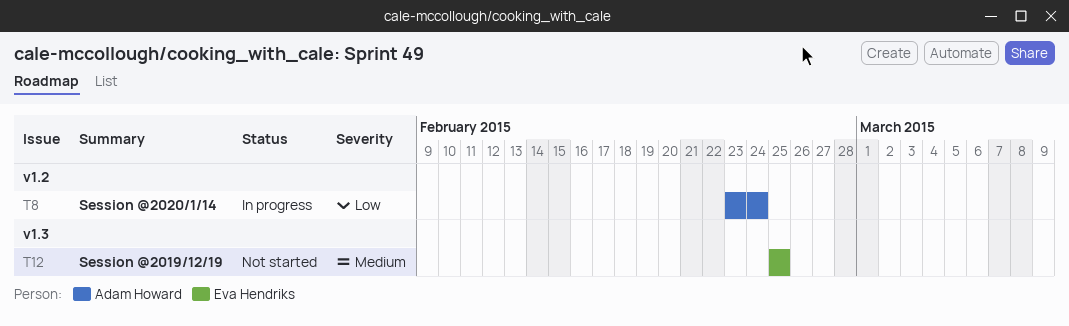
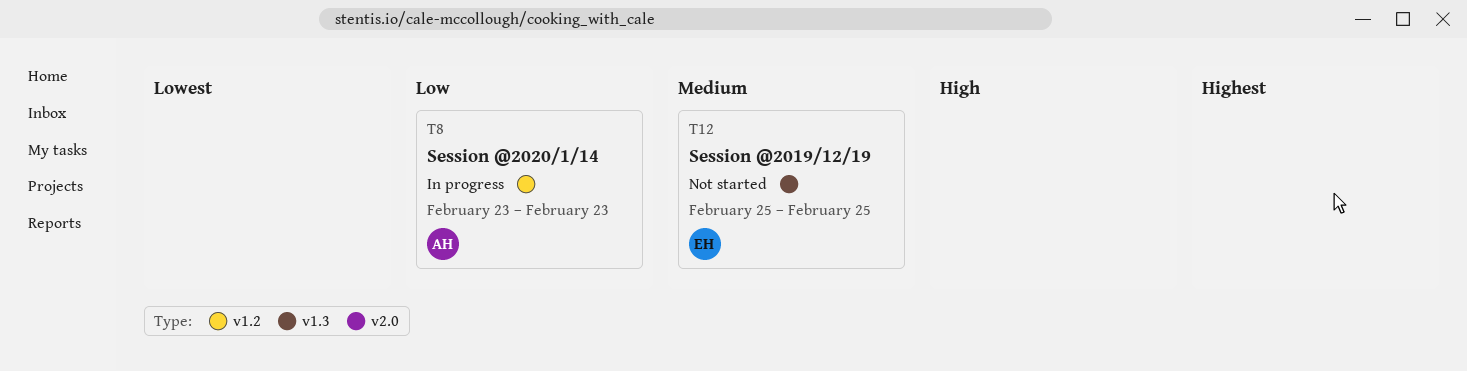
T8, due: Feb 24 -> Feb 23

